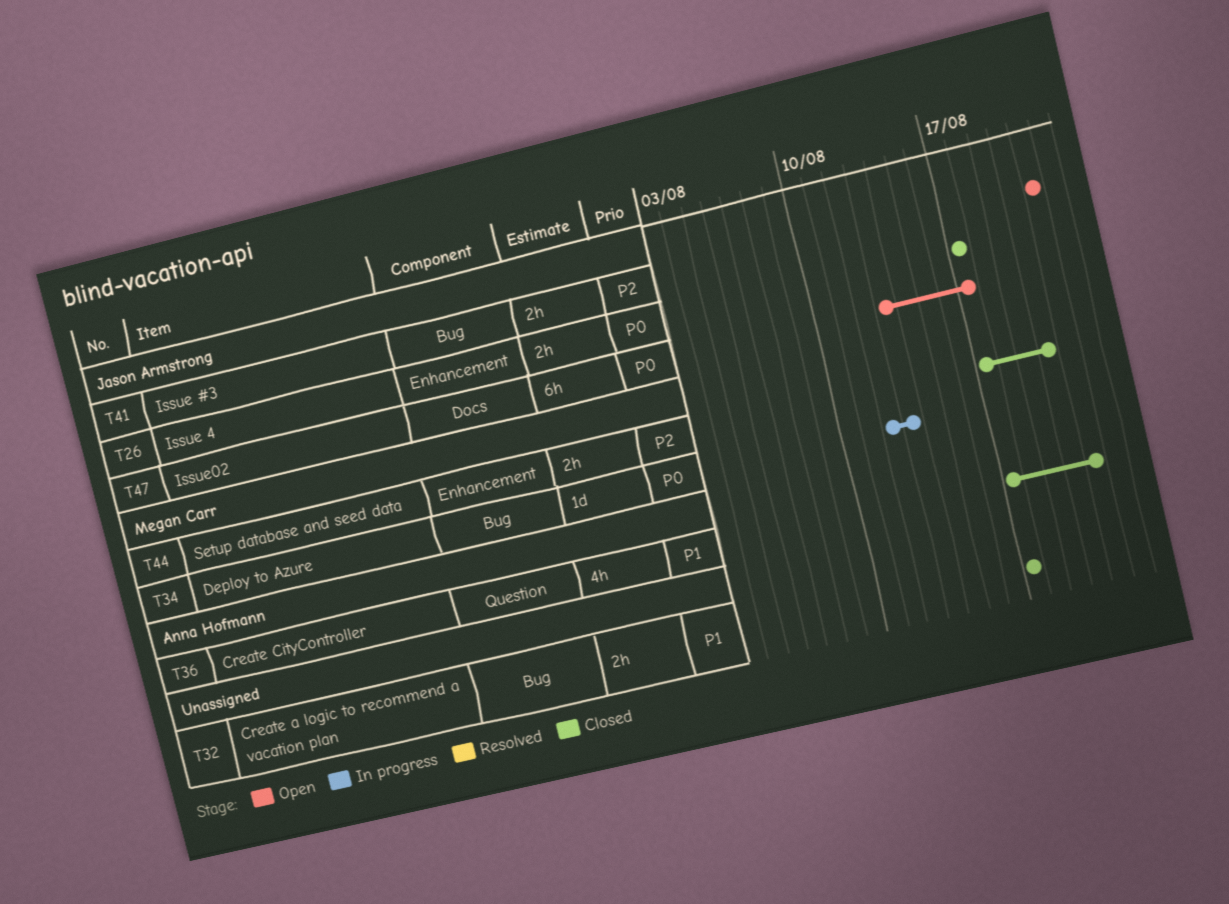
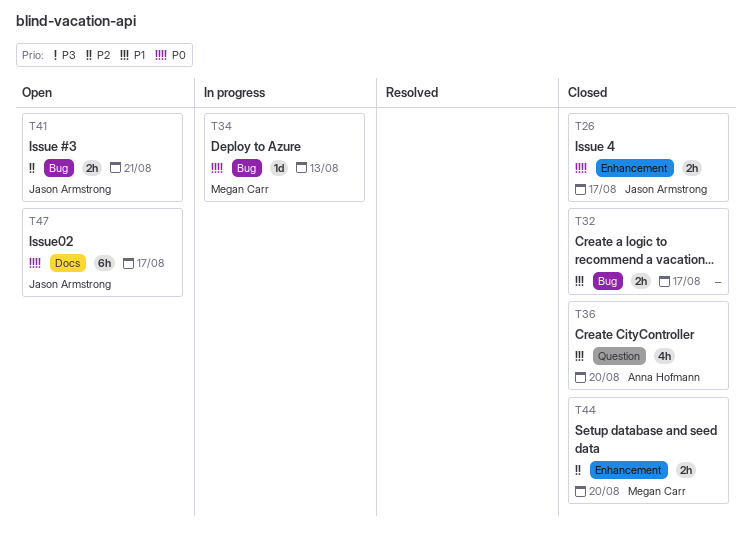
T36, due: Aug 21 -> Aug 20

